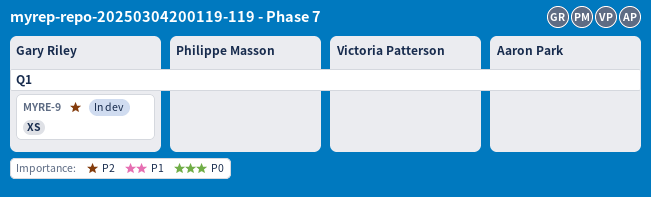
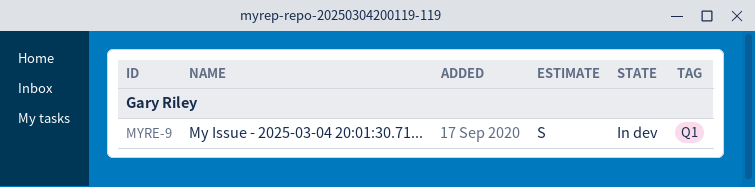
MYRE-9, estimate: XS -> S

